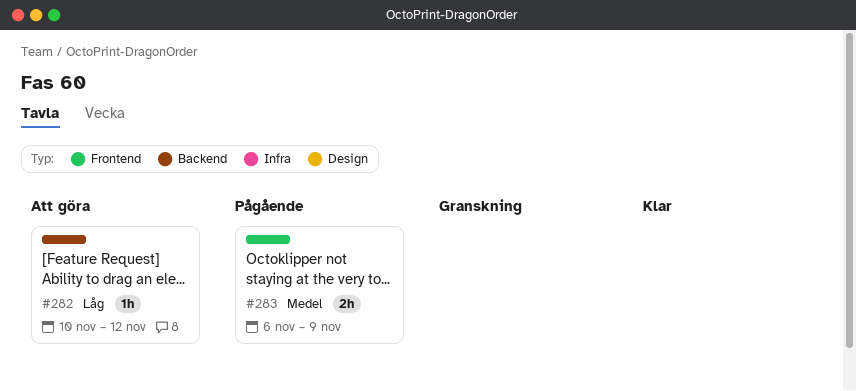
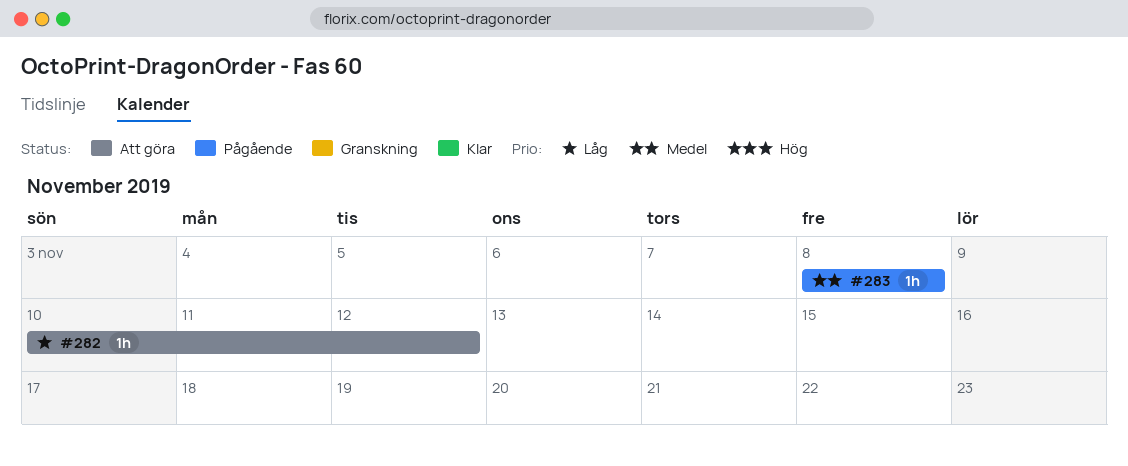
#283, estimate: 2h -> 1h
#283, start: Nov 6 -> Nov 8
#283, due: Nov 9 -> Nov 8

